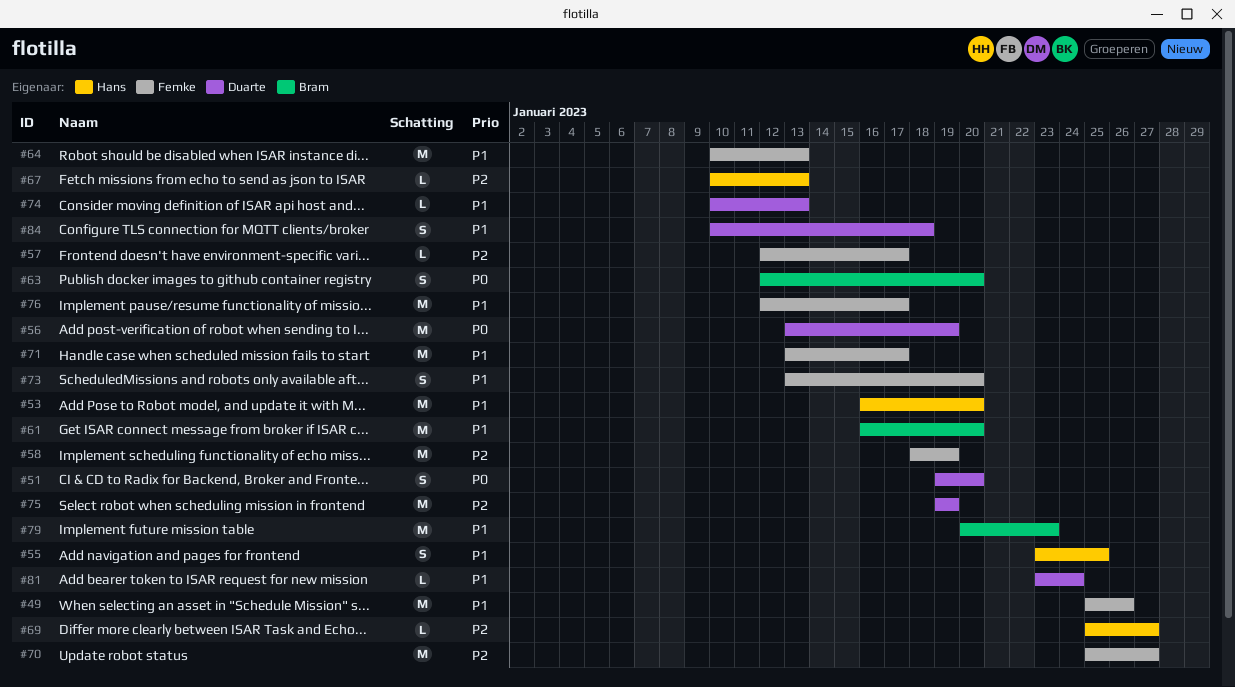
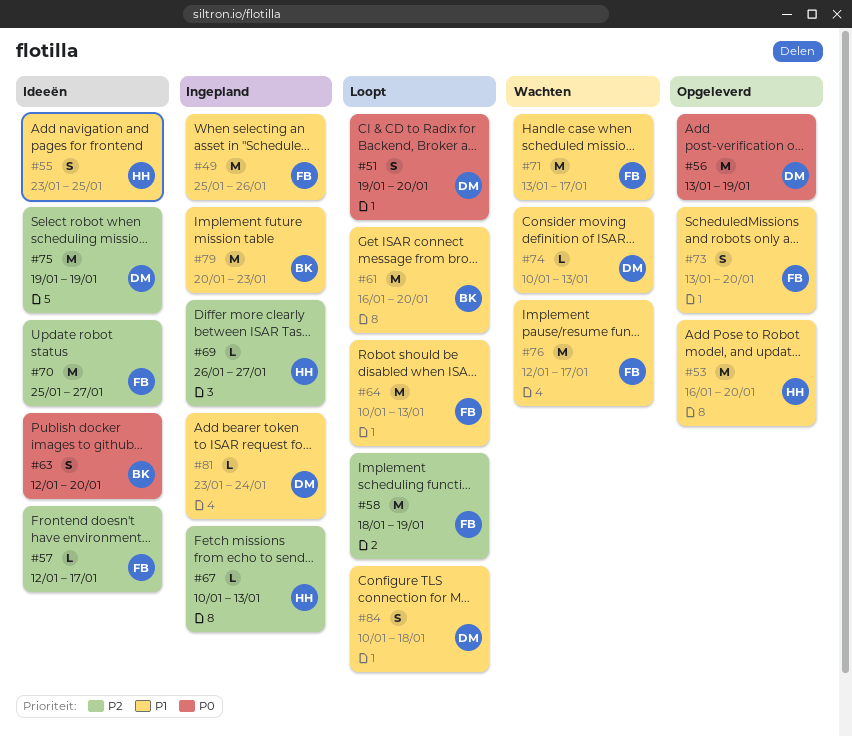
#69, start: Jan 25 -> Jan 26

